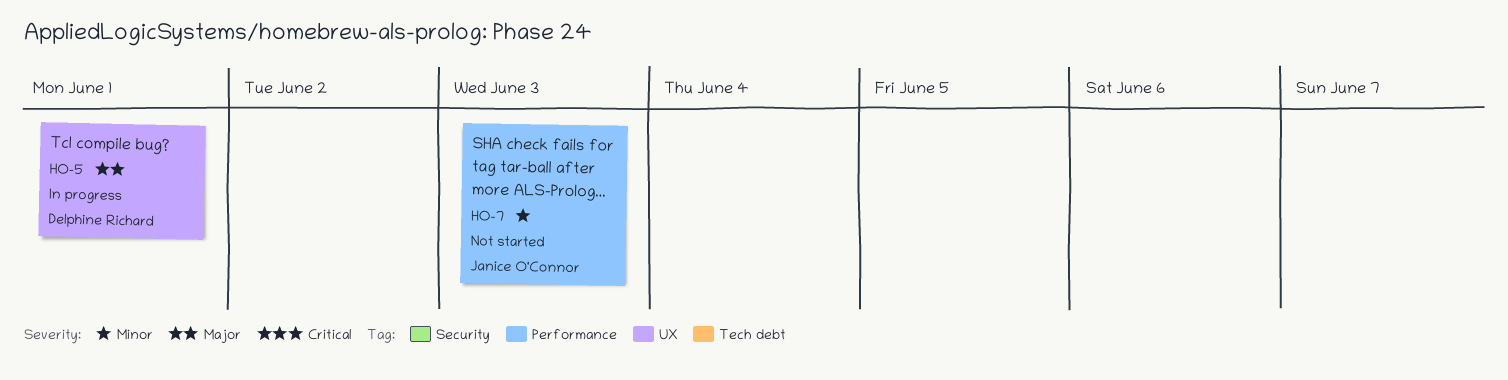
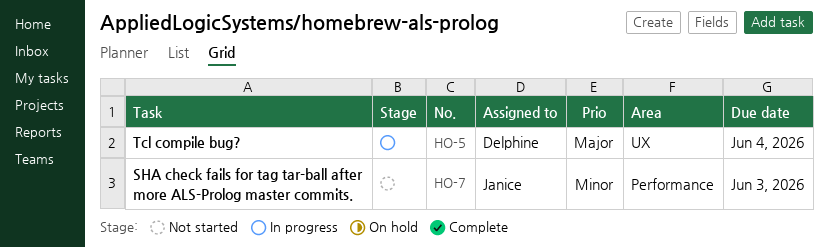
HO-5, due: Jun 1 -> Jun 4

